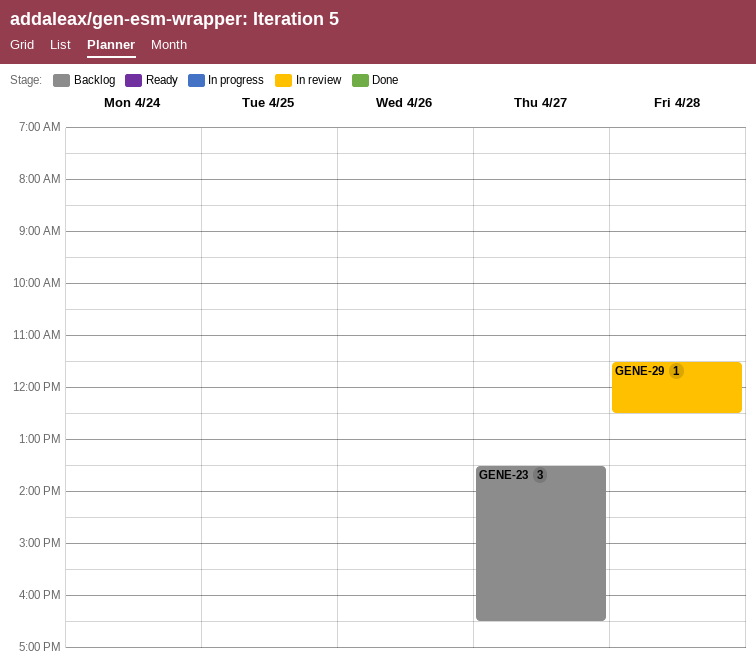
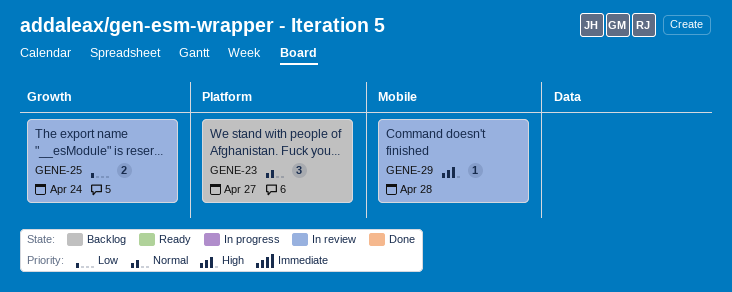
GENE-25: none -> present

